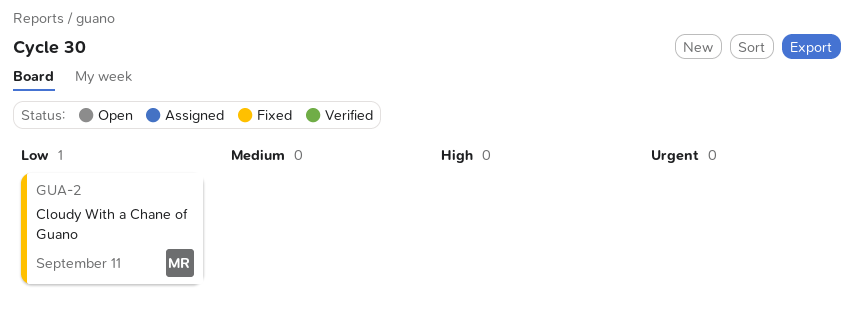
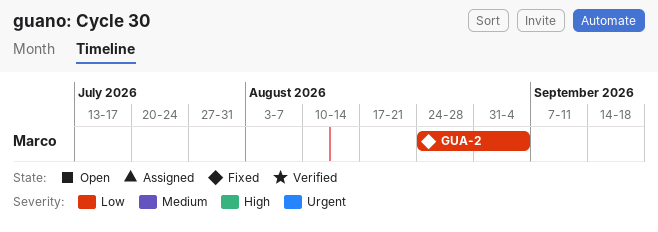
GUA-2, due: Sep 11 -> Sep 4

